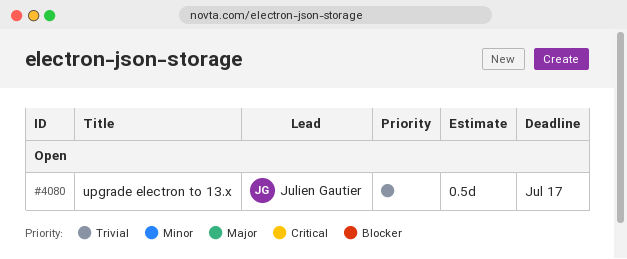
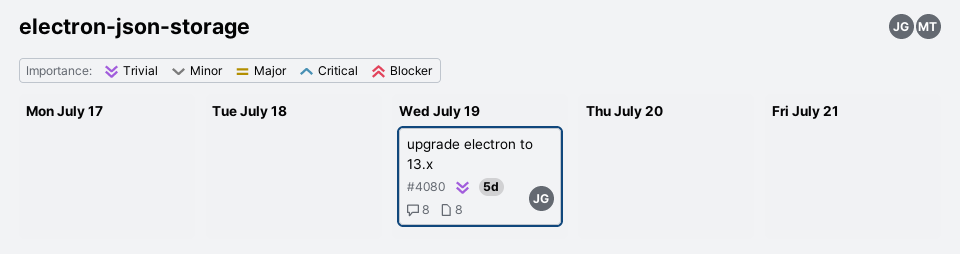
#4080, estimate: 0.5d -> 5d
#4080, due: Jul 17 -> Jul 19

